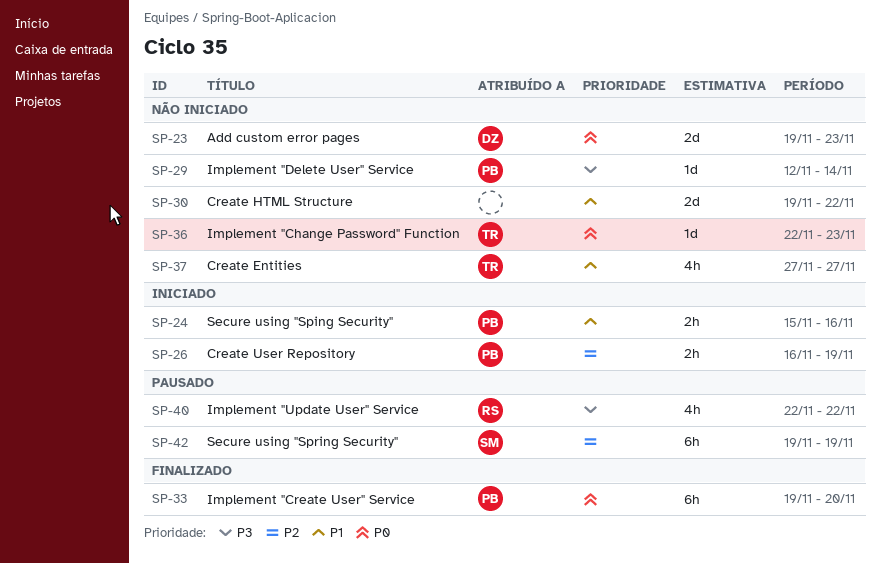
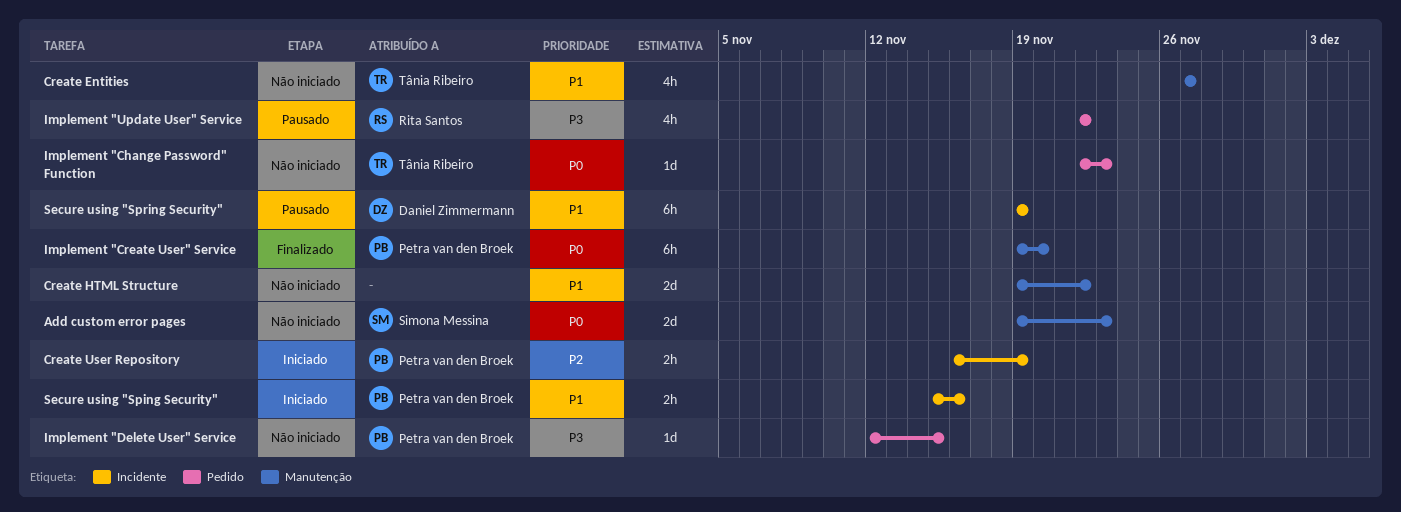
Add custom error pages, owner: Daniel Zimmermann -> Simona Messina
Implement "Delete User" Service, due: Nov 14 -> Nov 15
Secure using "Spring Security", owner: Simona Messina -> Daniel Zimmermann
Secure using "Spring Security", priority: P2 -> P1

